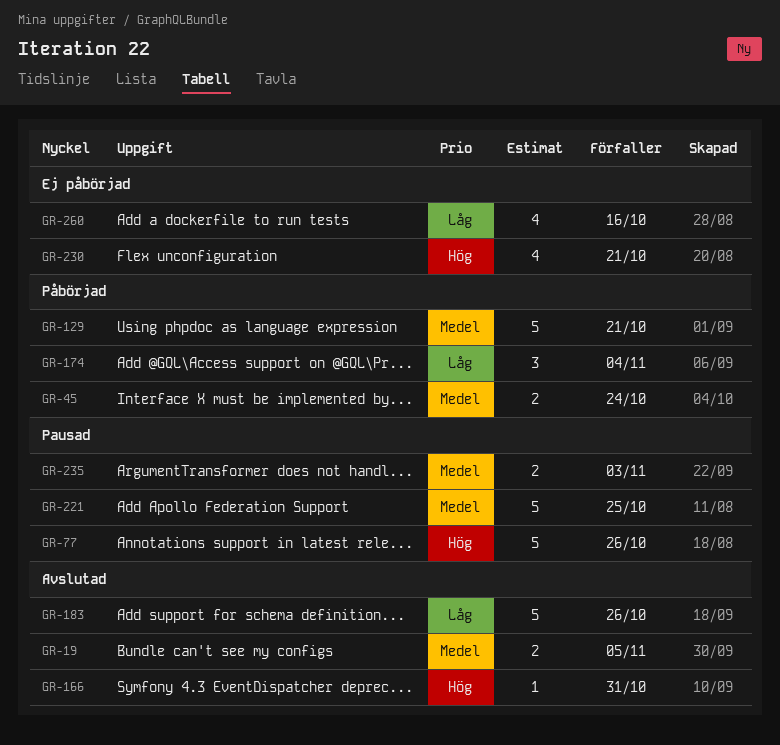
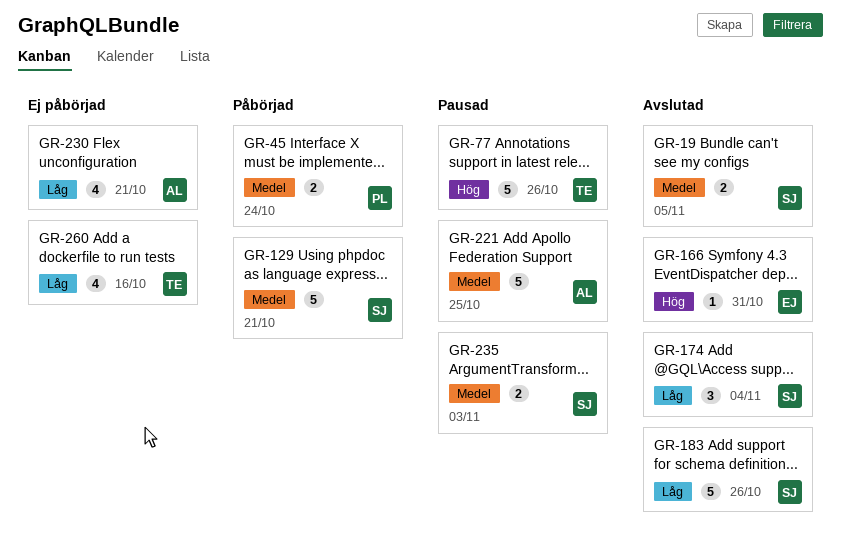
GR-174, status: Påbörjad -> Avslutad
GR-230, priority: Hög -> Låg

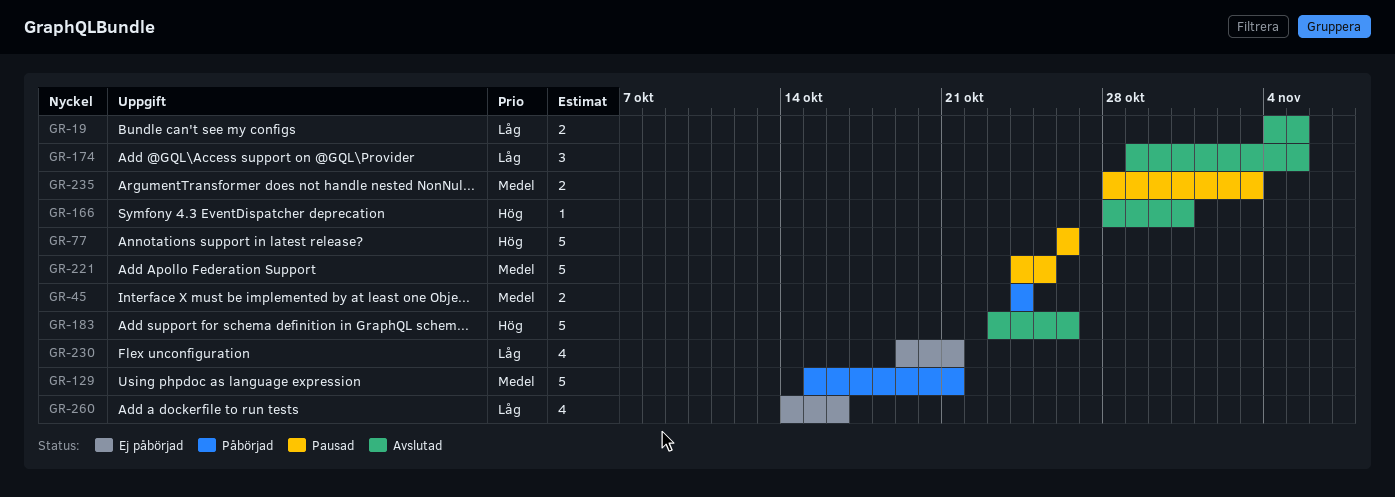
GR-19, priority: Medel -> Låg
GR-174, due: Nov 4 -> Nov 5
GR-183, priority: Låg -> Hög

